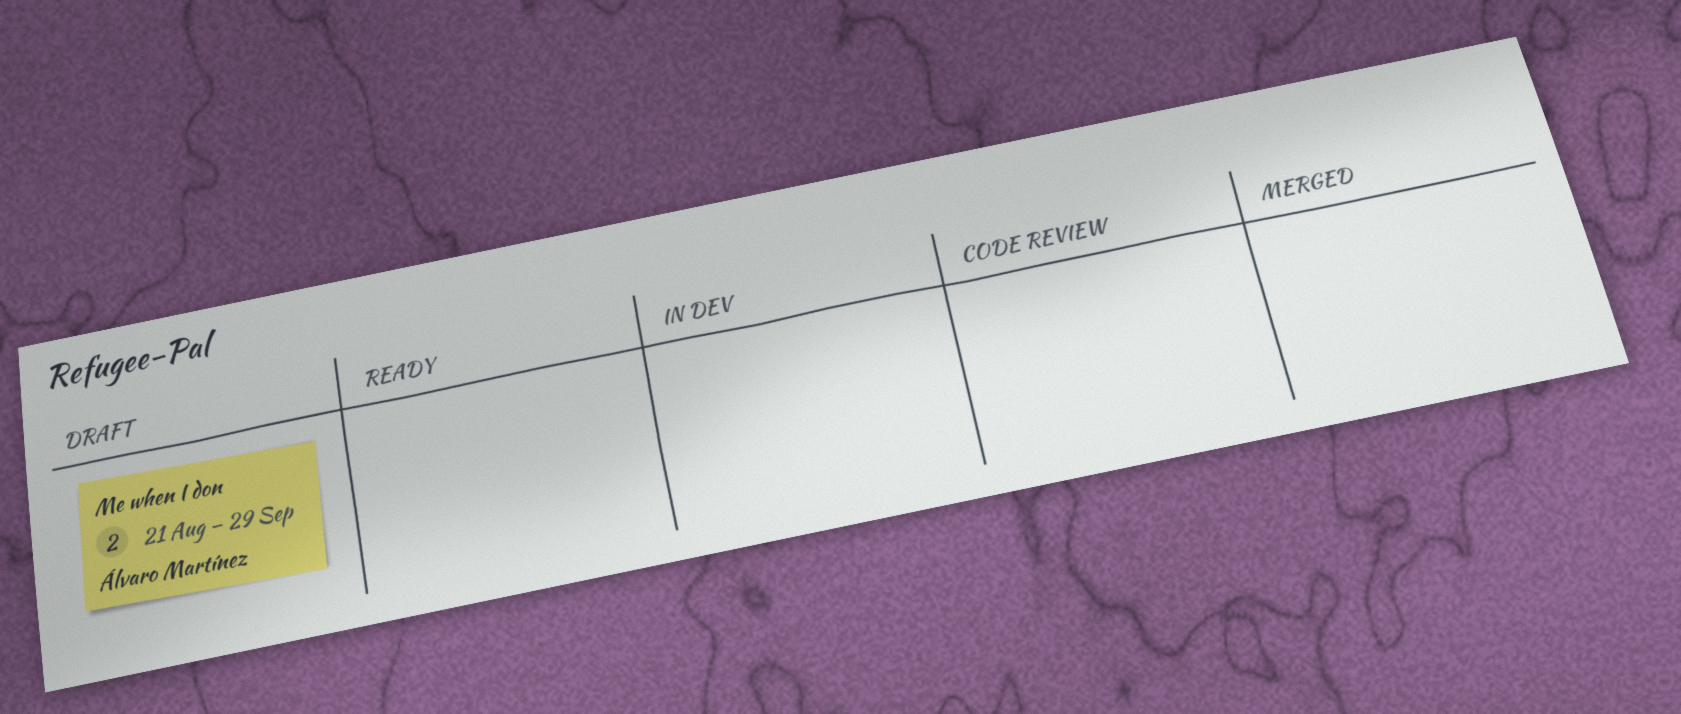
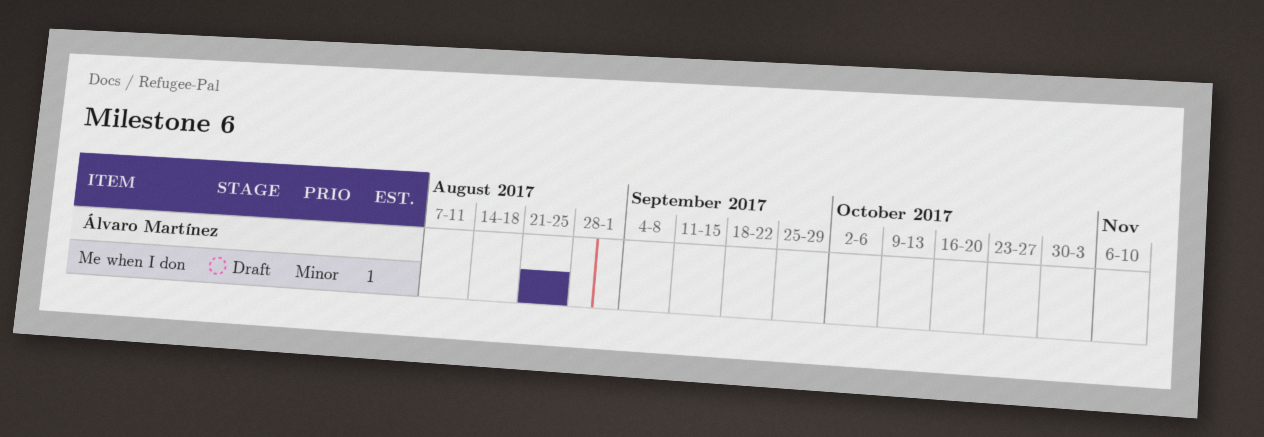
Me when I don, estimate: 2 -> 1
Me when I don, due: Sep 29 -> Aug 25

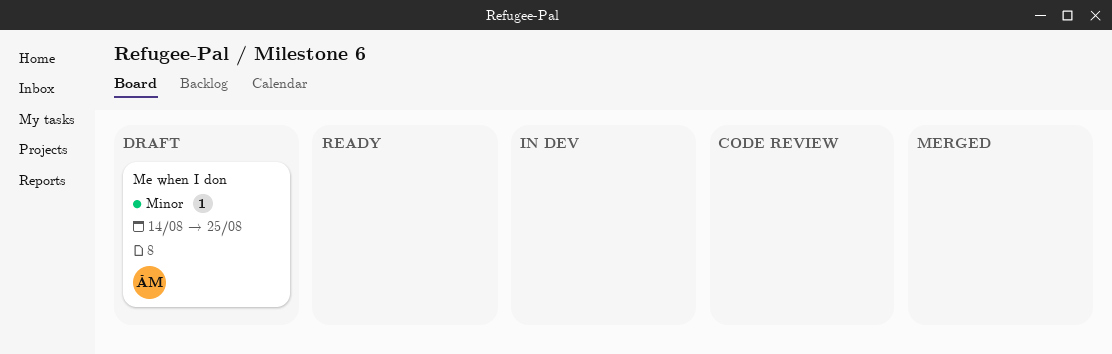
Me when I don, start: Aug 21 -> Aug 14

